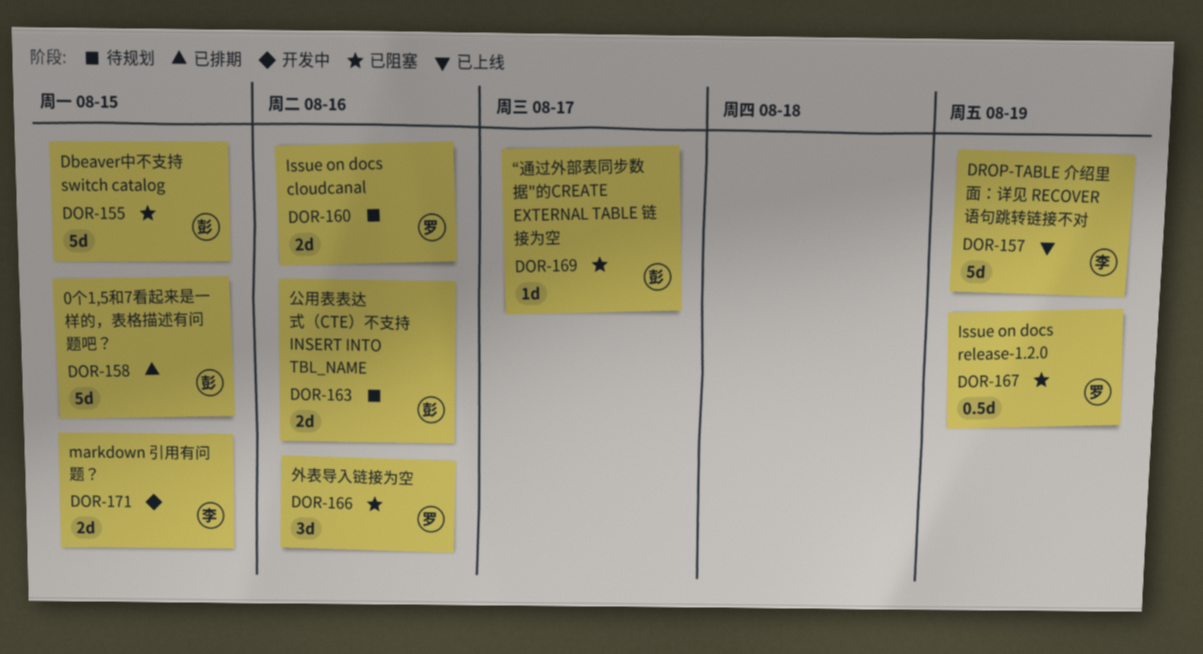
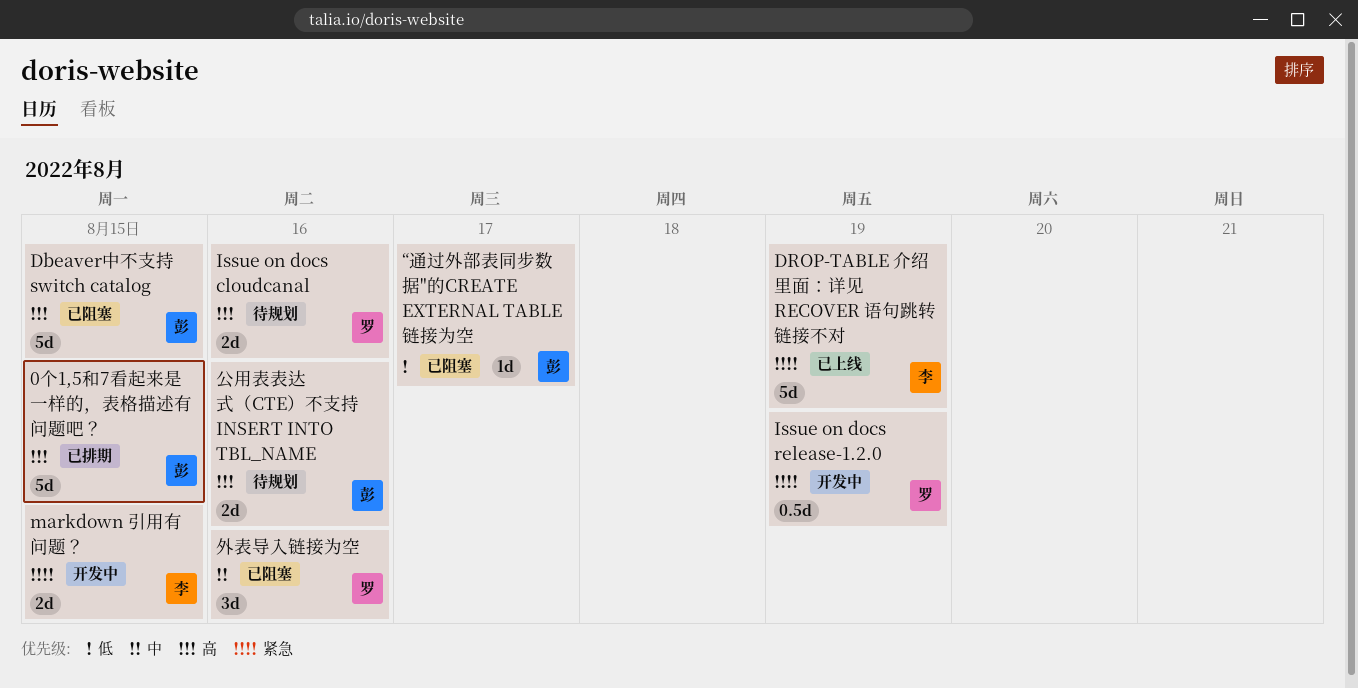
Issue on docs release-1.2.0, status: 已阻塞 -> 开发中

